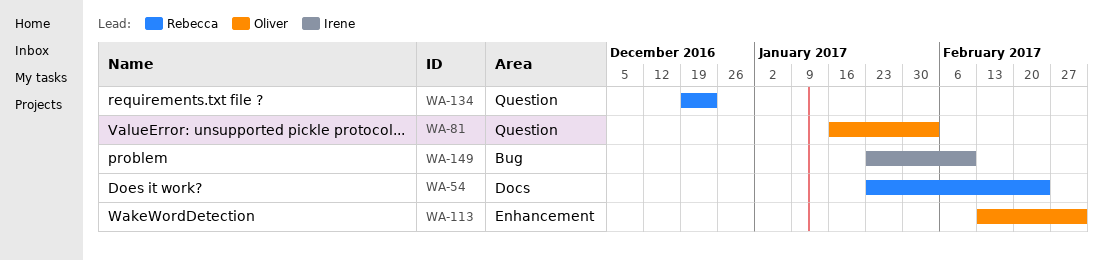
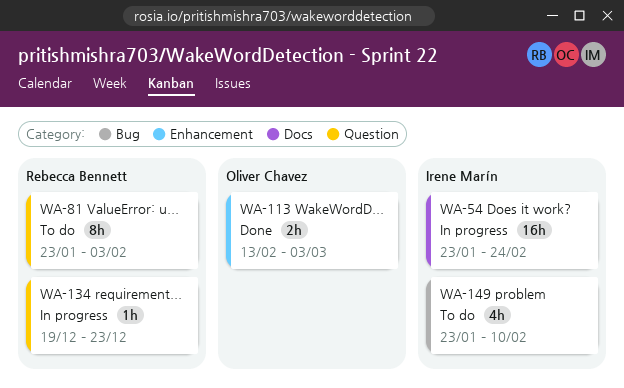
WA-54, owner: Rebecca Bennett -> Irene Marín
WA-81, owner: Oliver Chavez -> Rebecca Bennett
WA-81, start: Jan 16 -> Jan 23

